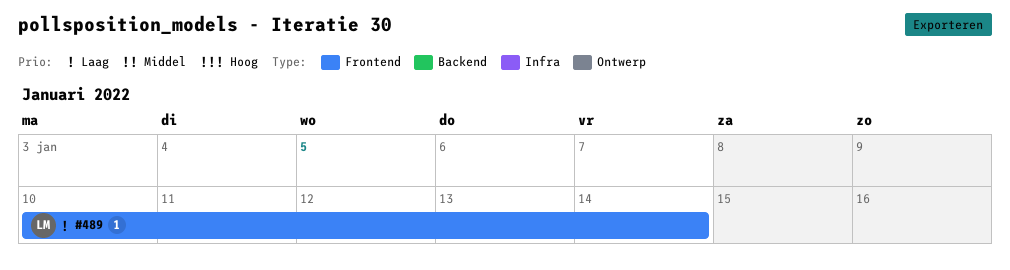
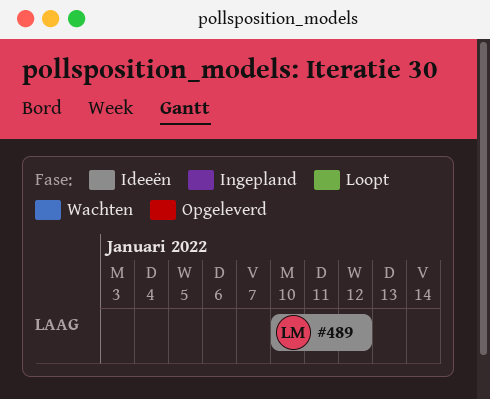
#489, due: Jan 14 -> Jan 12

